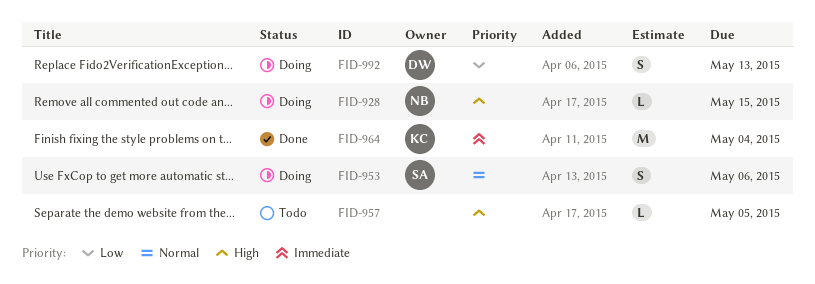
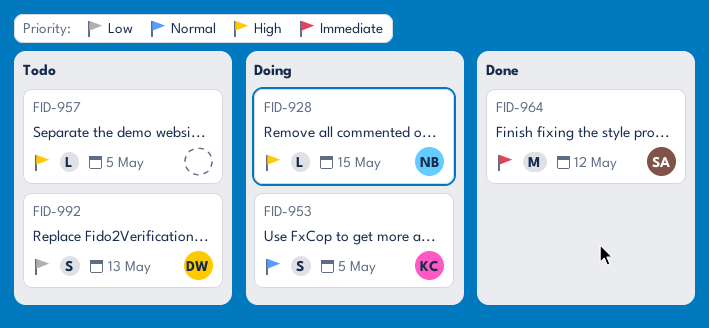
FID-953, owner: SA -> KC
FID-953, due: May 6 -> May 5
FID-964, owner: KC -> SA
FID-964, due: May 4 -> May 12
FID-992, status: Doing -> Todo

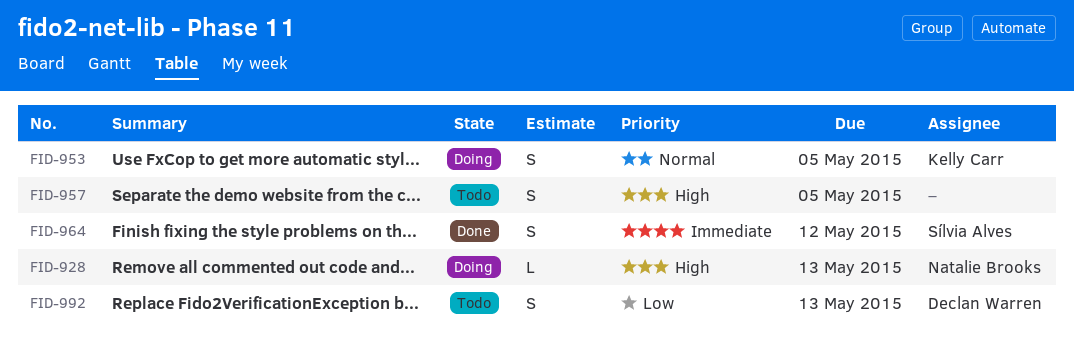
FID-928, due: May 15 -> May 13
FID-957, estimate: L -> S
FID-964, estimate: M -> S

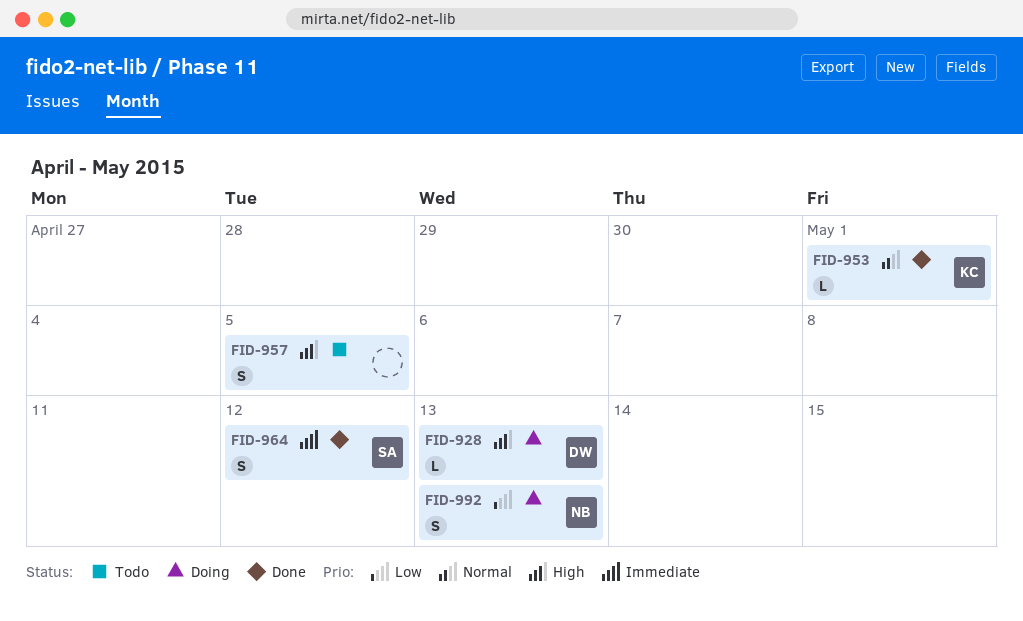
FID-928, owner: Natalie Brooks -> Declan Warren
FID-953, status: Doing -> Done
FID-953, estimate: S -> L
FID-953, due: May 5 -> May 1
FID-992, status: Todo -> Doing
FID-992, owner: Declan Warren -> Natalie Brooks

